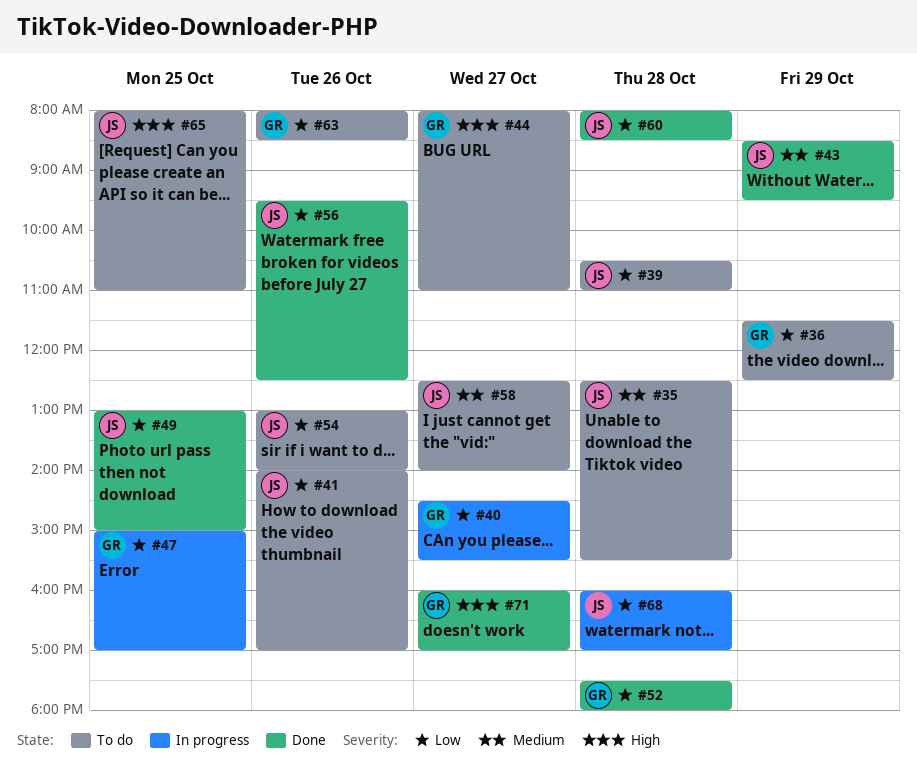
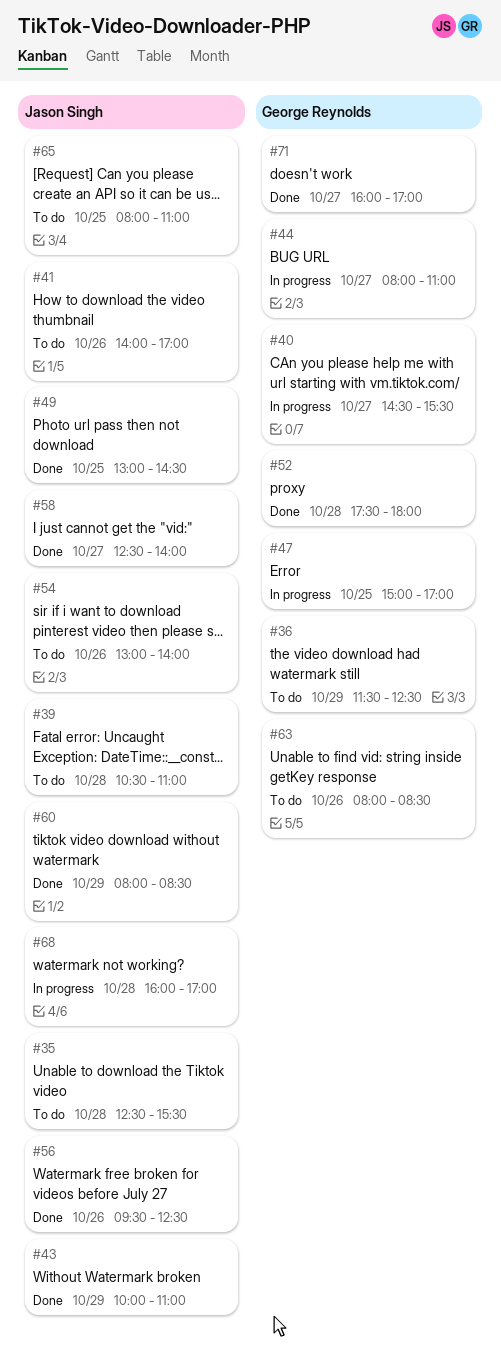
#43, begins: 08:30 -> 10:00
#43, ends: 09:30 -> 11:00
#44, status: To do -> In progress
#49, ends: 15:00 -> 14:30
#58, status: To do -> Done
#60, day: Oct 28 -> Oct 29

